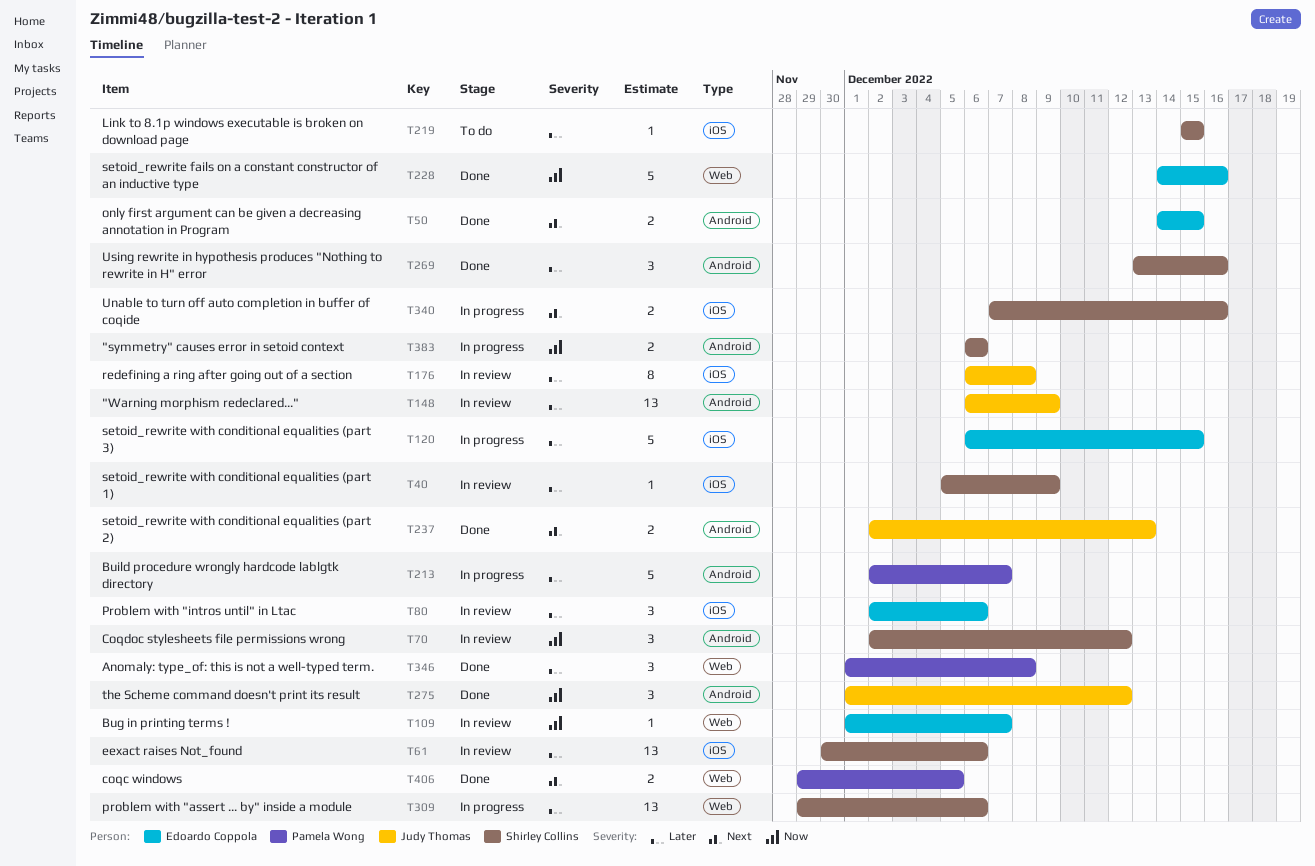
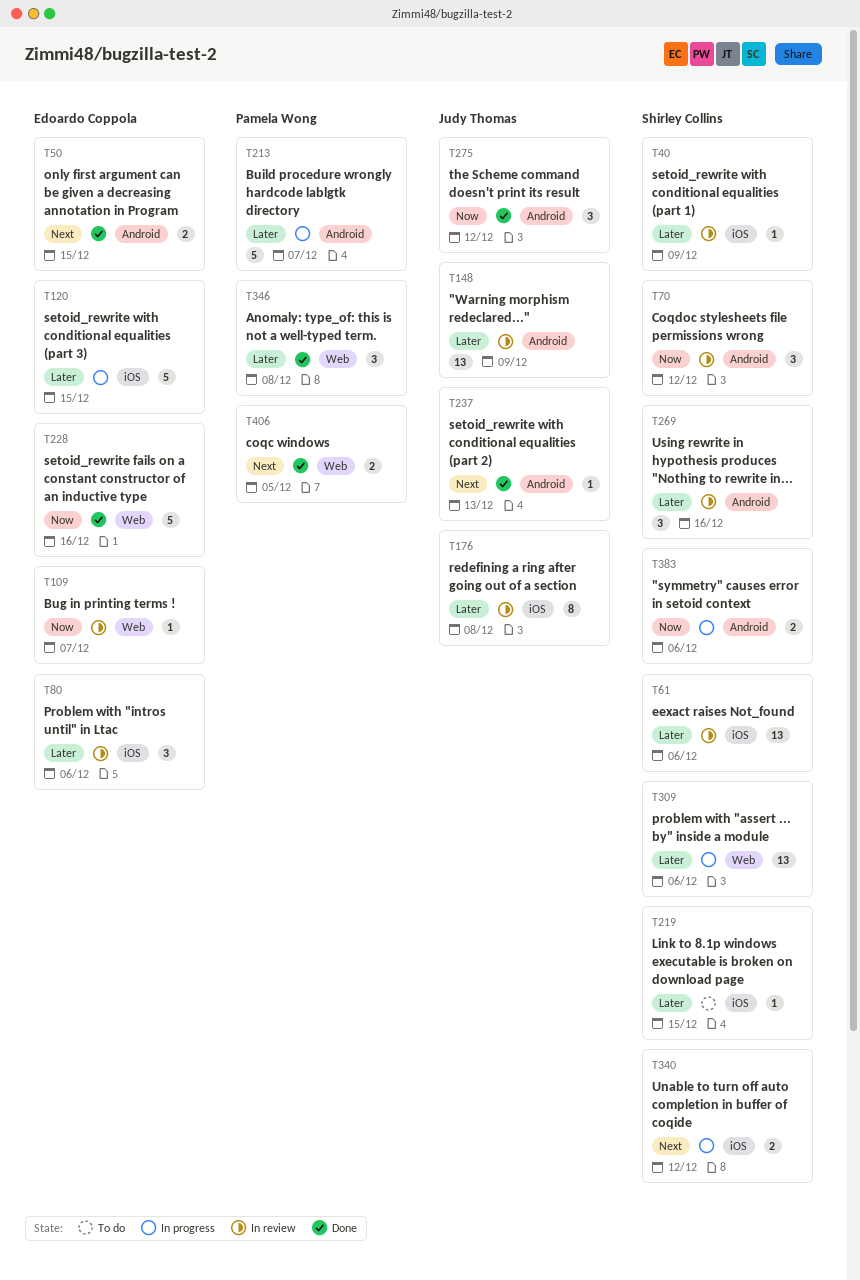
T237, estimate: 2 -> 1
T269, status: Done -> In review
T340, due: Dec 16 -> Dec 12

